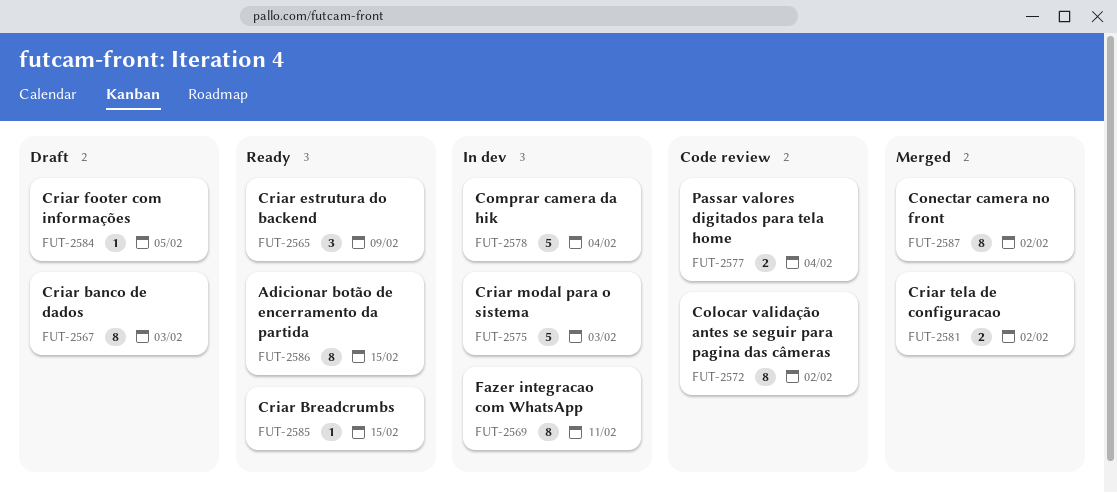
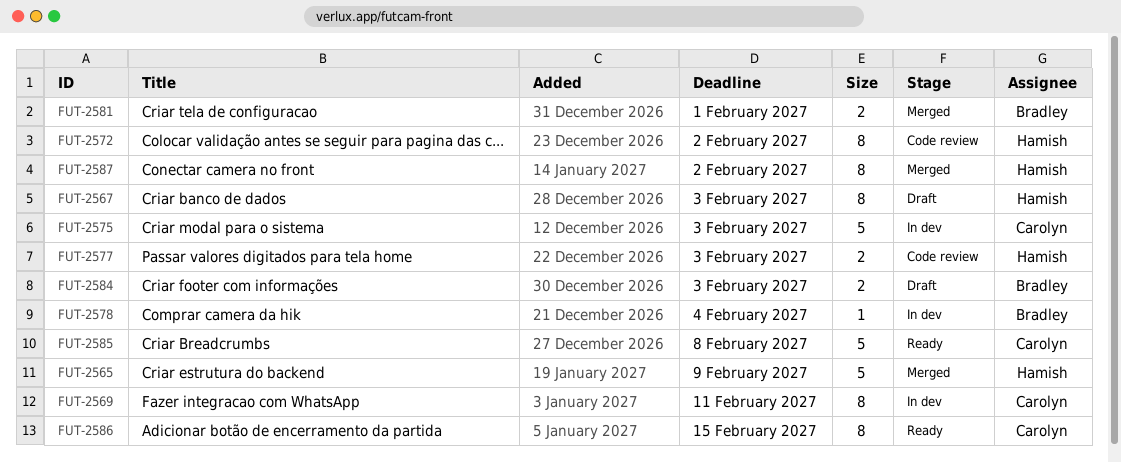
FUT-2565, status: Ready -> Merged
FUT-2565, estimate: 3 -> 5
FUT-2577, due: Feb 4 -> Feb 3
FUT-2578, estimate: 5 -> 1
FUT-2581, due: Feb 2 -> Feb 1
FUT-2584, estimate: 1 -> 2
FUT-2584, due: Feb 5 -> Feb 3
FUT-2585, estimate: 1 -> 5
FUT-2585, due: Feb 15 -> Feb 8

